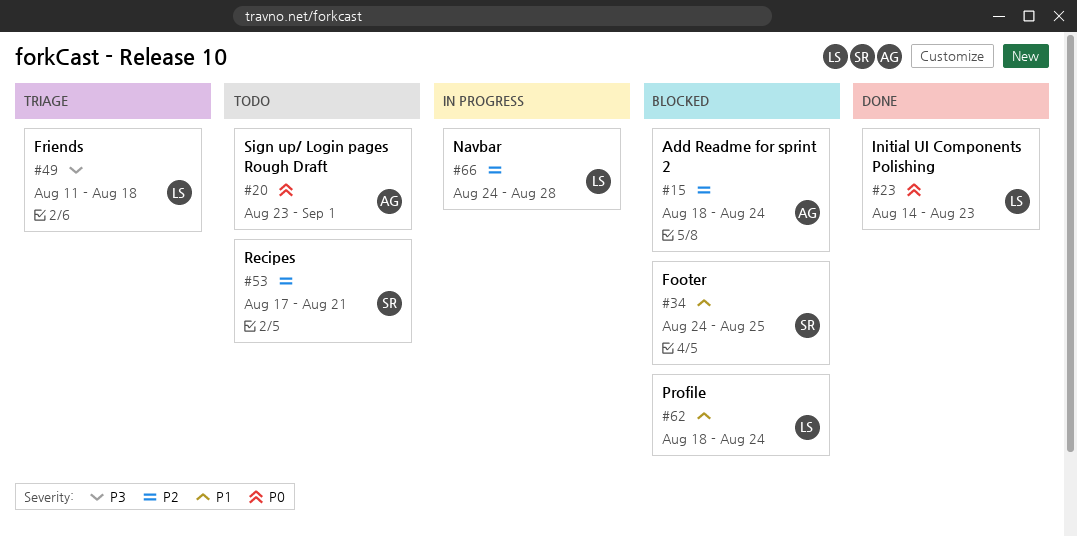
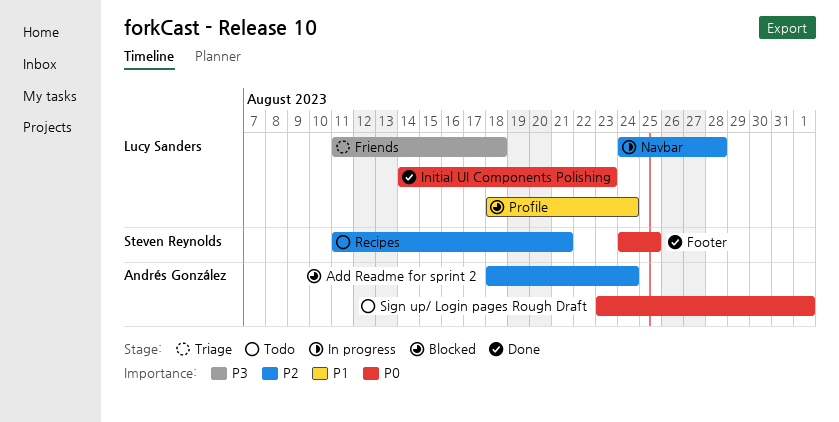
Footer, status: Blocked -> Done
Footer, priority: P1 -> P0
Recipes, start: Aug 17 -> Aug 11

